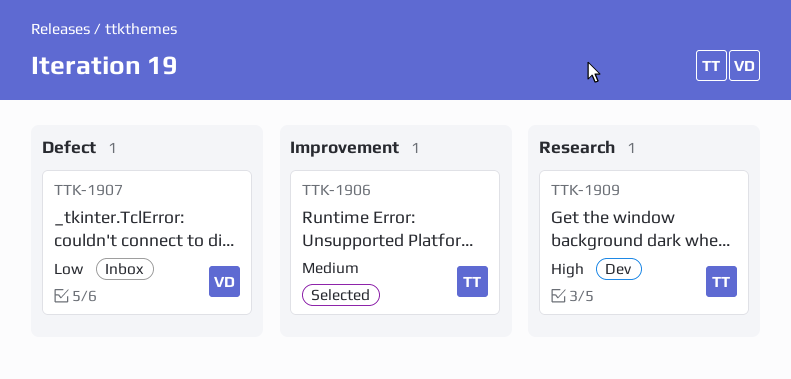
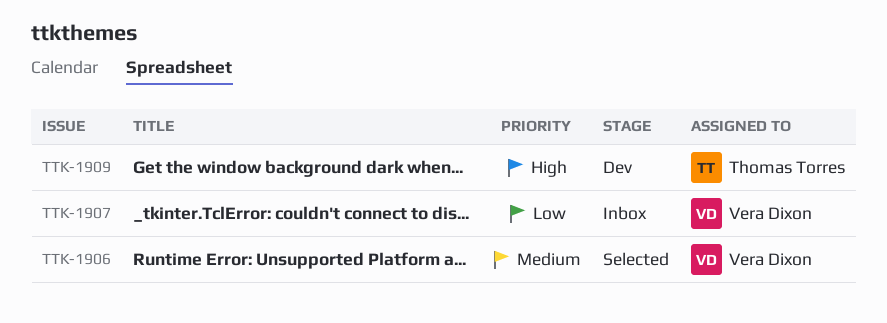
TTK-1906, owner: Thomas Torres -> Vera Dixon

